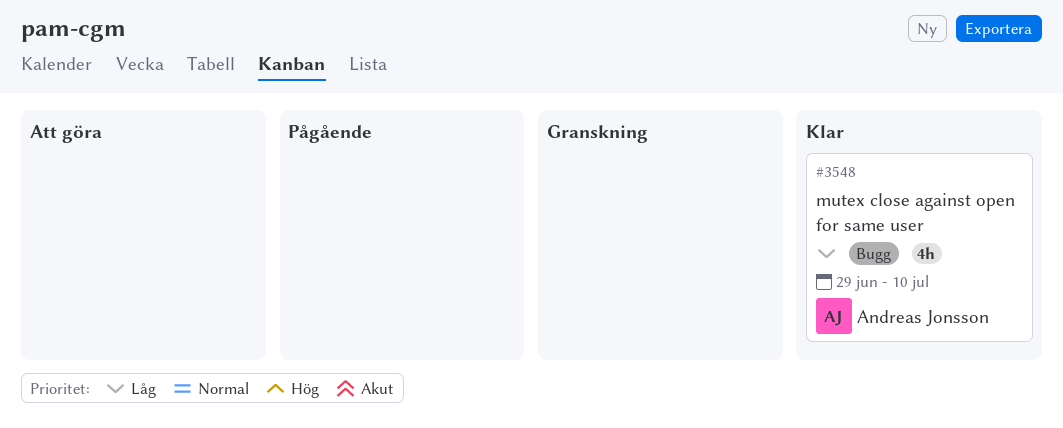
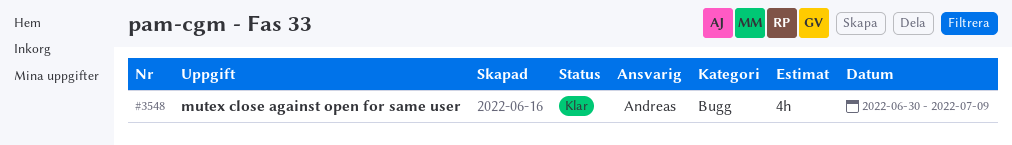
#3548, start: Jun 29 -> Jun 30
#3548, due: Jul 10 -> Jul 9

